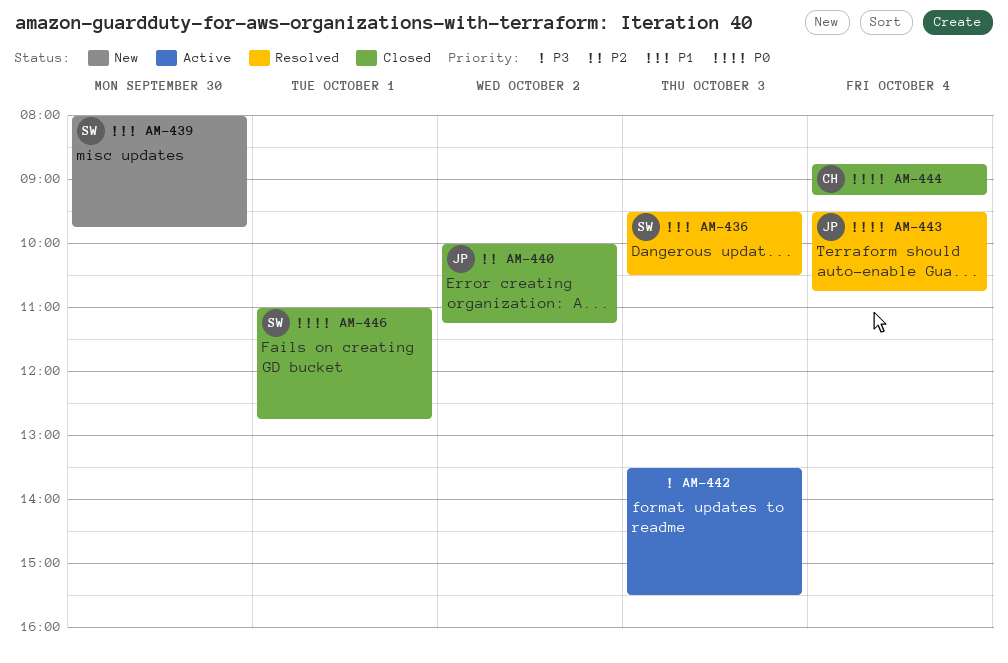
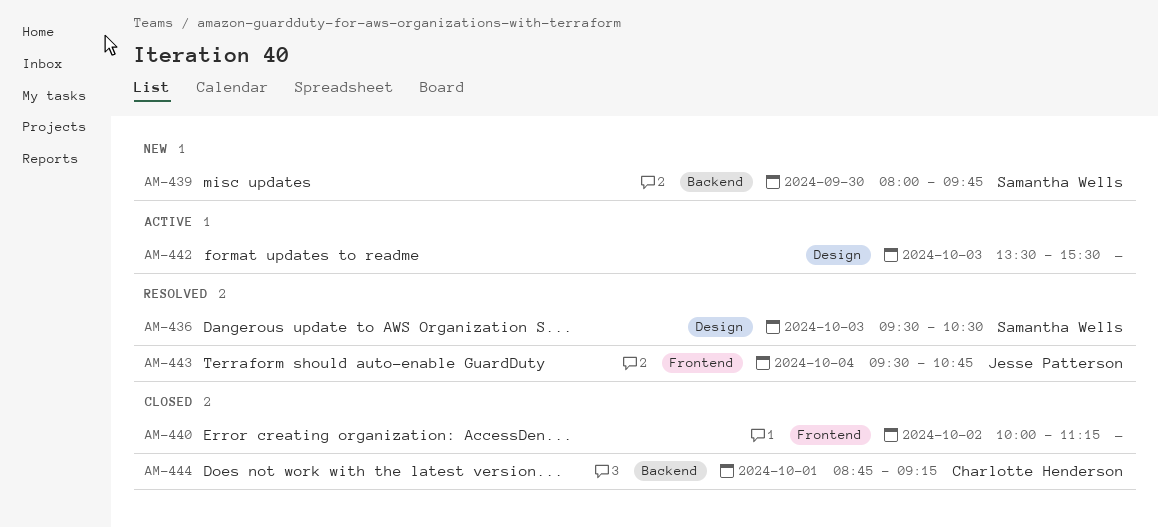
AM-440, owner: Jesse Patterson -> none
AM-444, day: Oct 4 -> Oct 1
AM-446: present -> none

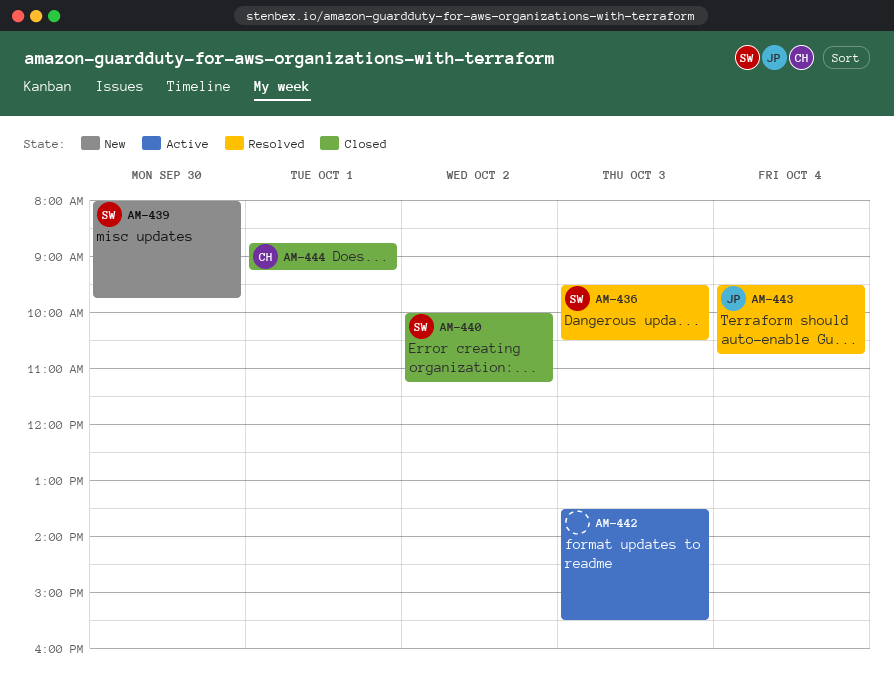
AM-440, owner: none -> Samantha Wells

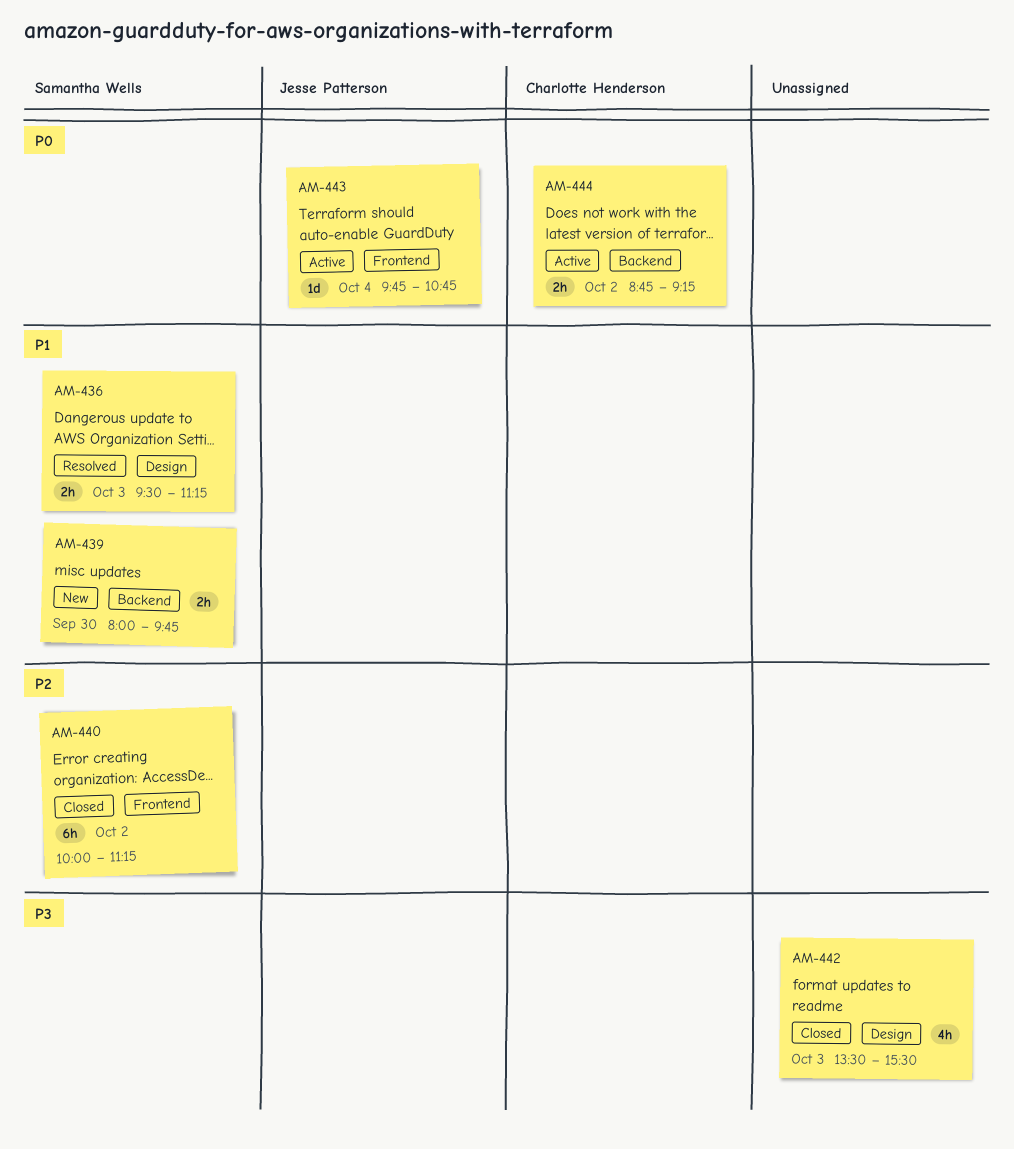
AM-436, ends: 10:30 -> 11:15
AM-442, status: Active -> Closed
AM-443, status: Resolved -> Active
AM-443, begins: 09:30 -> 09:45
AM-444, status: Closed -> Active
AM-444, day: Oct 1 -> Oct 2

